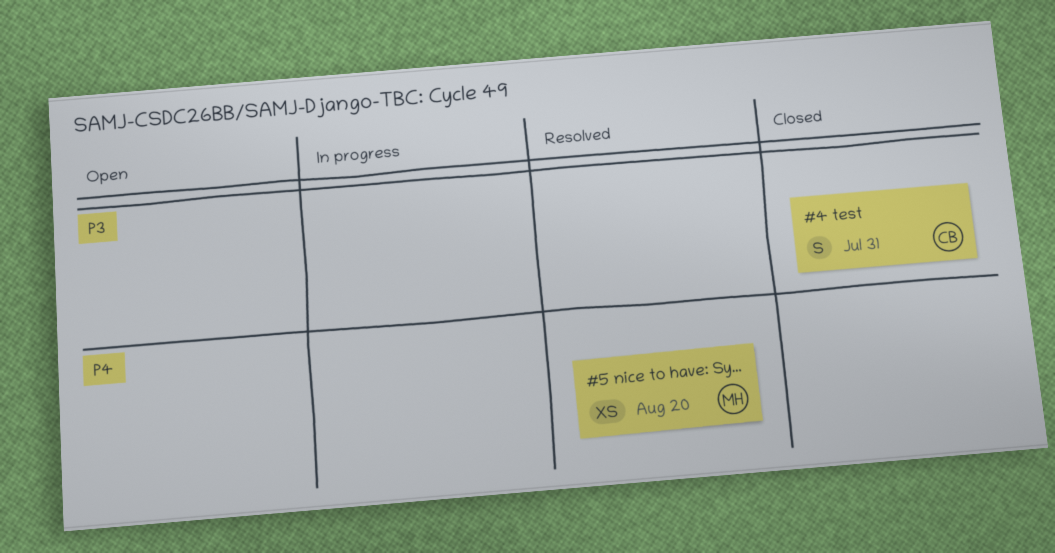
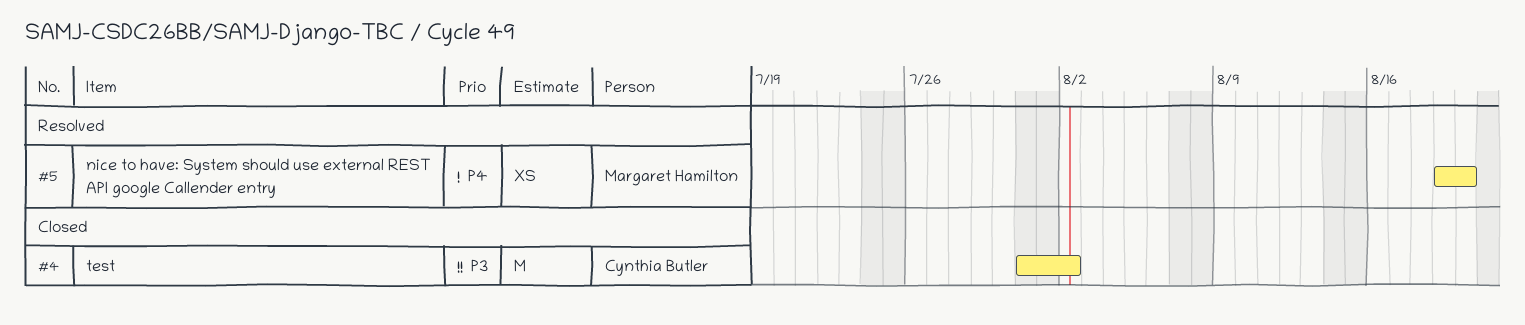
#4, estimate: S -> M
#4, due: Jul 31 -> Aug 2

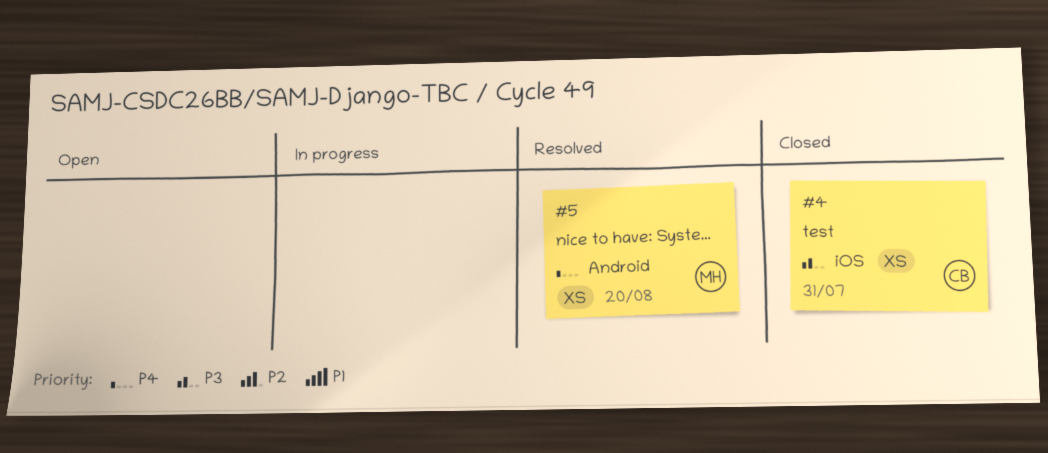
#4, estimate: M -> XS
#4, due: Aug 2 -> Jul 31

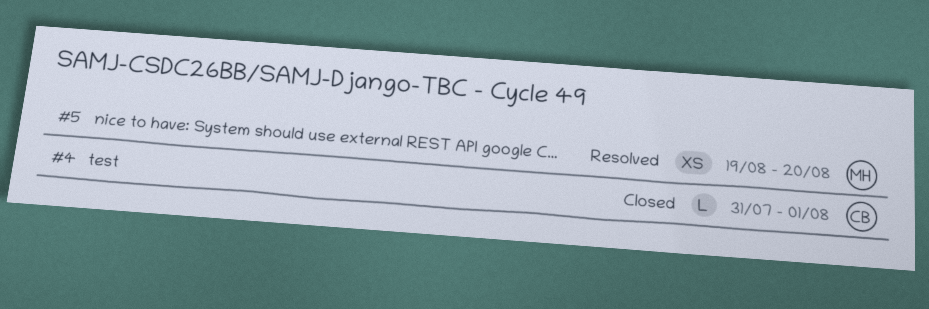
#4, estimate: XS -> L
#4, due: Jul 31 -> Aug 1

